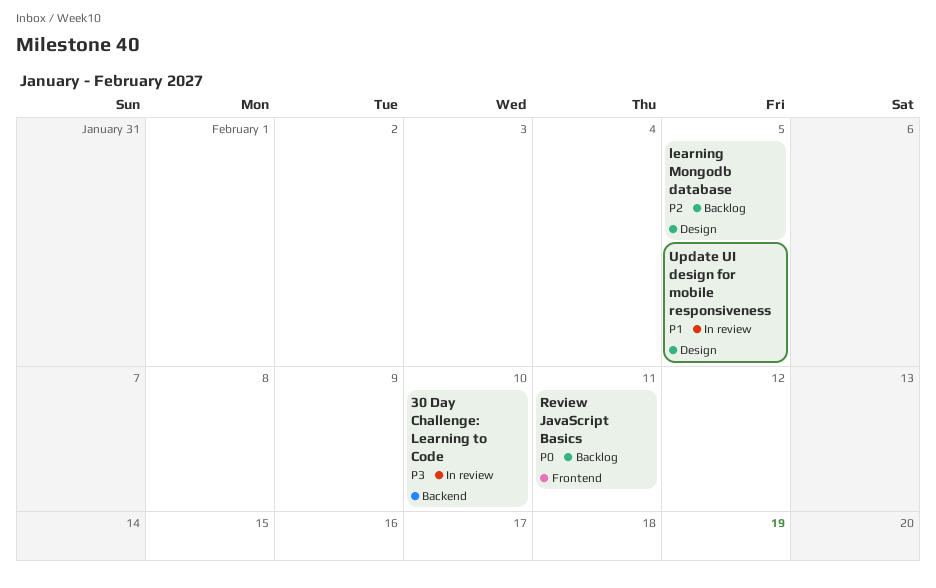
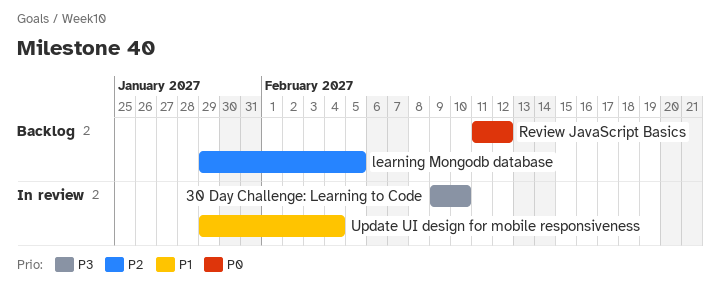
Review JavaScript Basics, due: Feb 11 -> Feb 12
Update UI design for mobile responsiveness, due: Feb 5 -> Feb 4

